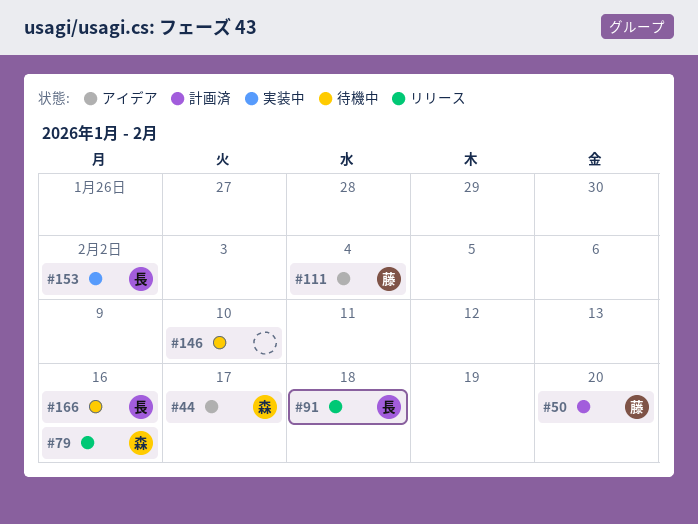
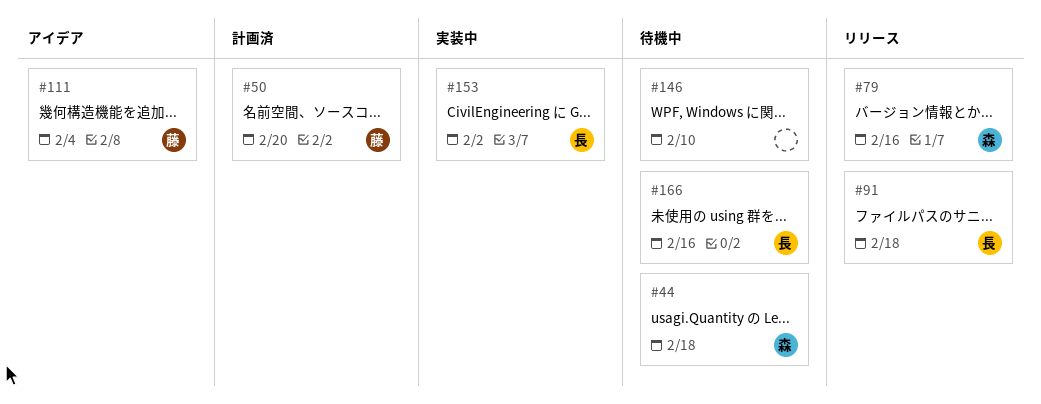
#44, status: アイデア -> 待機中
#44, due: Feb 17 -> Feb 18

